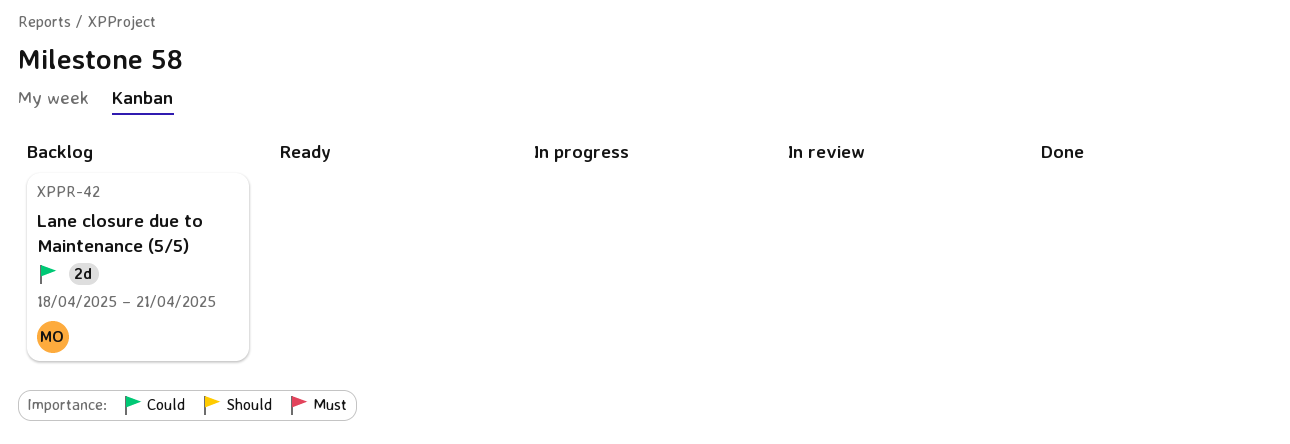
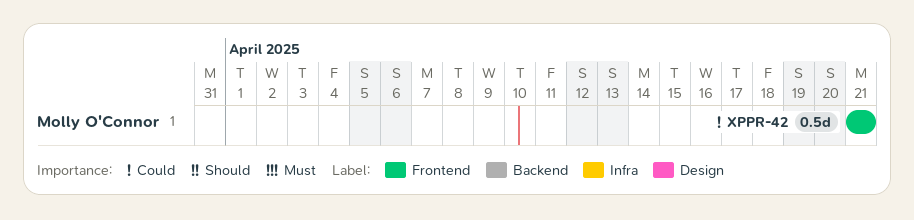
XPPR-42, estimate: 2d -> 0.5d
XPPR-42, start: Apr 18 -> Apr 21

